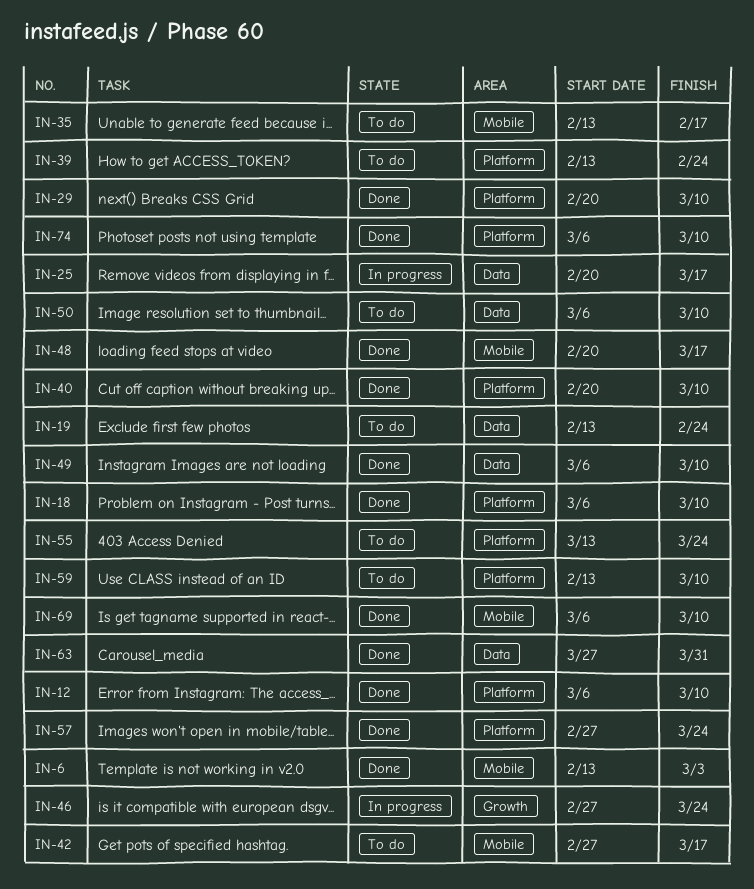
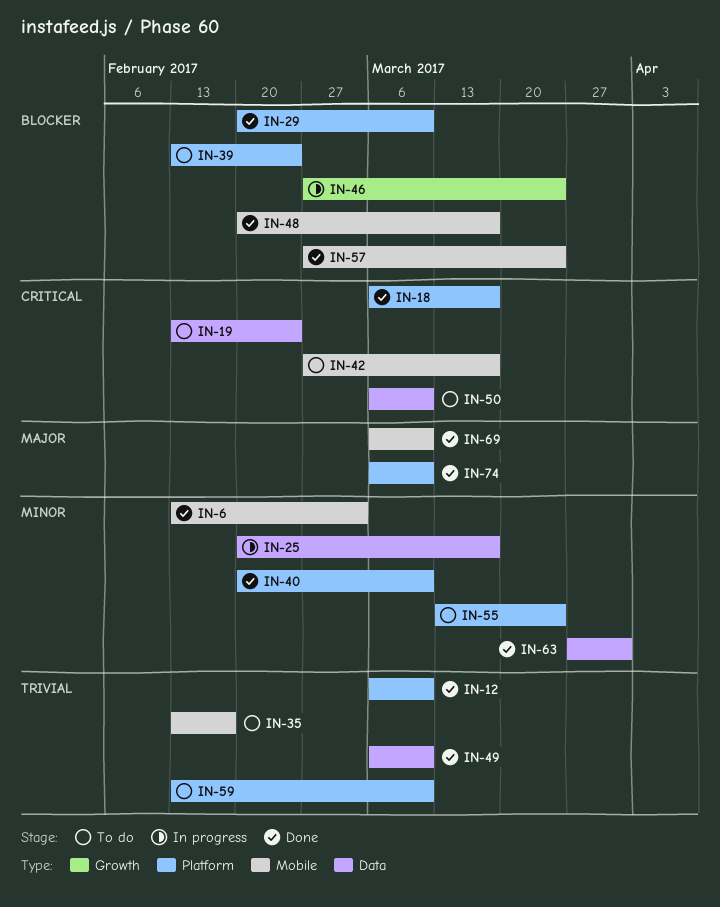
IN-18, due: Mar 10 -> Mar 17
IN-57, label: Platform -> Mobile

